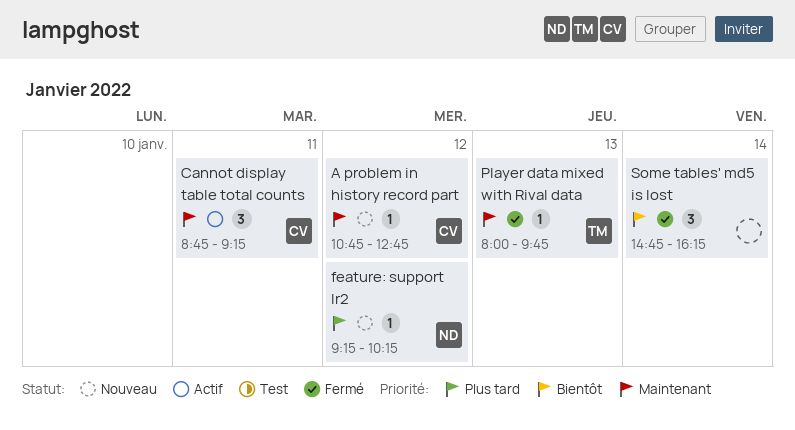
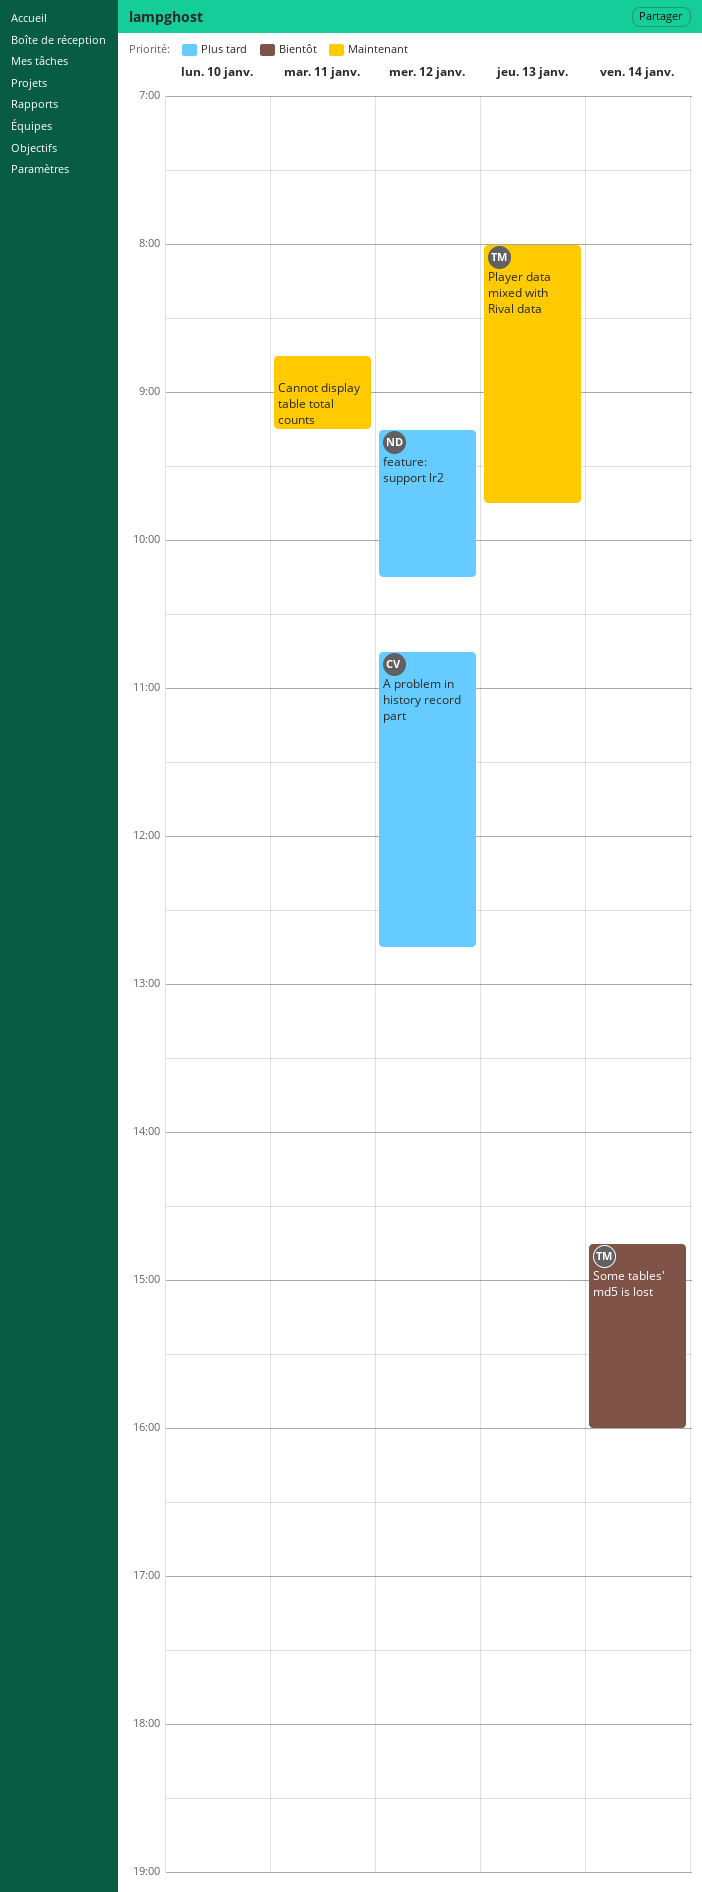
A problem in history record part, priority: Maintenant -> Plus tard
Cannot display table total counts, owner: CV -> none
Some tables' md5 is lost, owner: none -> TM
Some tables' md5 is lost, ends: 16:15 -> 16:00

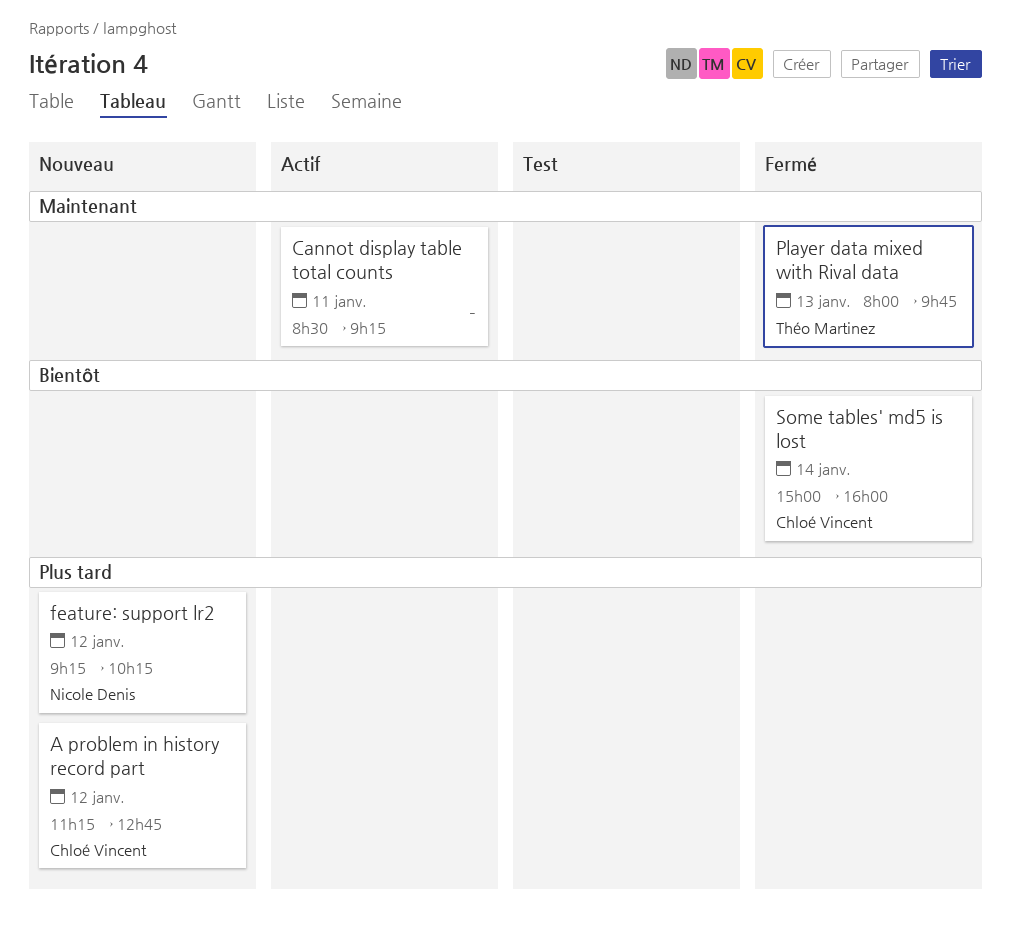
A problem in history record part, begins: 10:45 -> 11:15
Cannot display table total counts, begins: 08:45 -> 08:30
Some tables' md5 is lost, owner: Théo Martinez -> Chloé Vincent
Some tables' md5 is lost, begins: 14:45 -> 15:00

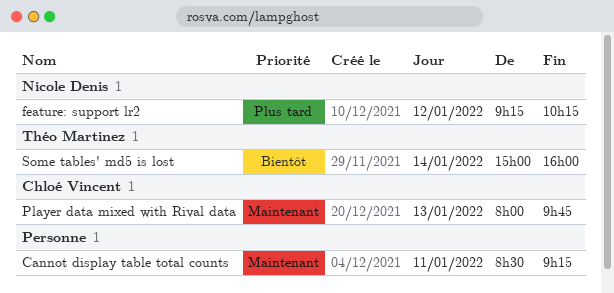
A problem in history record part: present -> none
Player data mixed with Rival data, owner: Théo Martinez -> Chloé Vincent
Some tables' md5 is lost, owner: Chloé Vincent -> Théo Martinez

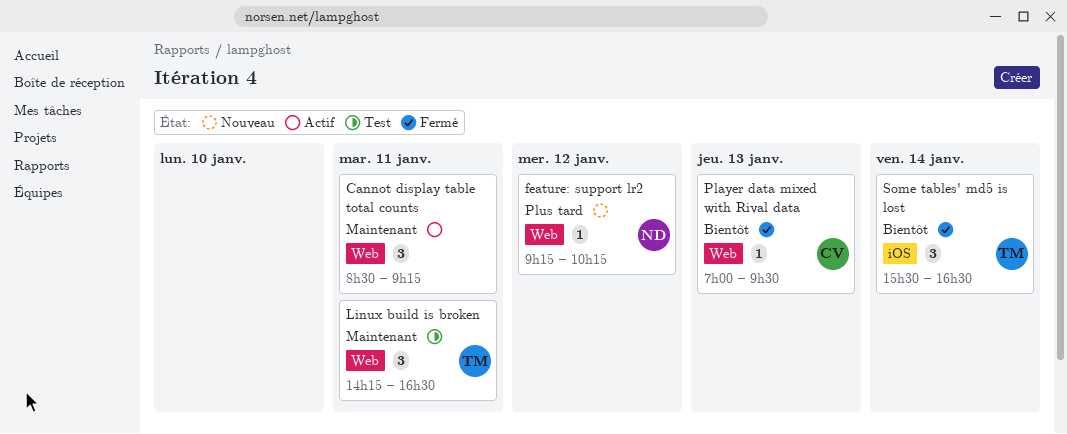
Linux build is broken: none -> present
Player data mixed with Rival data, priority: Maintenant -> Bientôt
Player data mixed with Rival data, begins: 08:00 -> 07:00
Player data mixed with Rival data, ends: 09:45 -> 09:30
Some tables' md5 is lost, begins: 15:00 -> 15:30
Some tables' md5 is lost, ends: 16:00 -> 16:30

